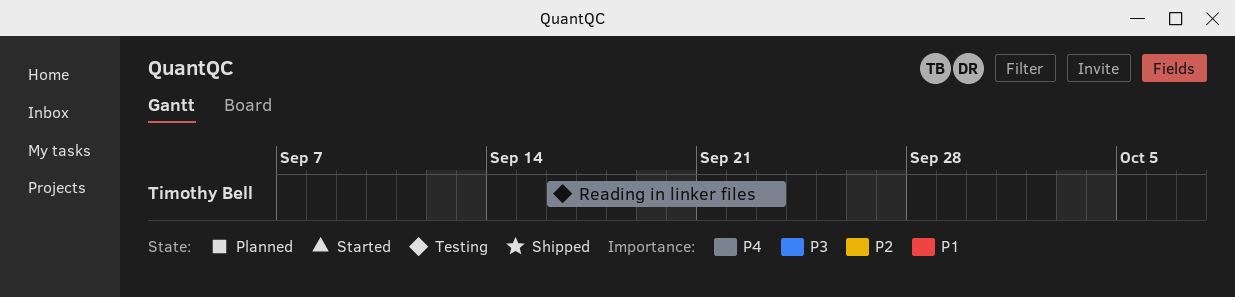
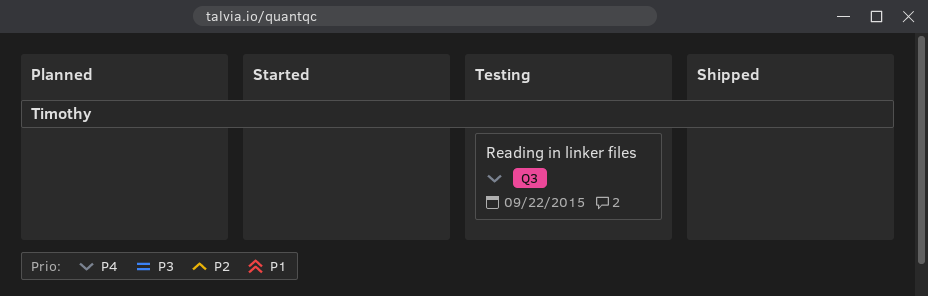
Reading in linker files, due: Sep 23 -> Sep 22

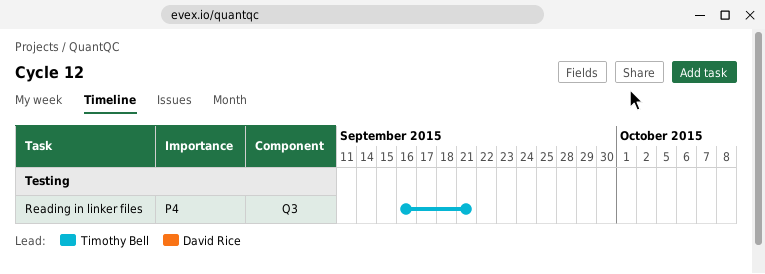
Reading in linker files, due: Sep 22 -> Sep 21

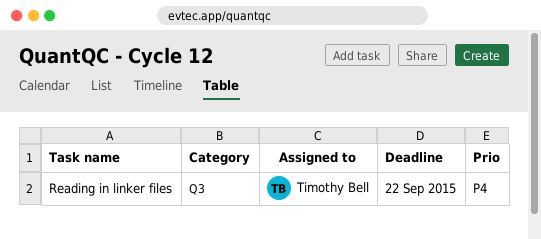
Reading in linker files, due: Sep 21 -> Sep 22

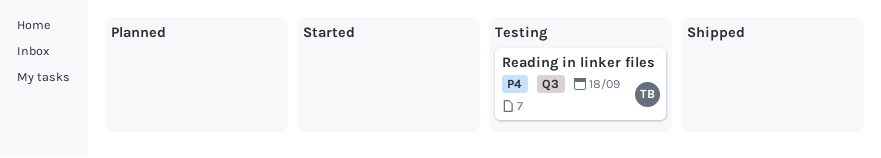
Reading in linker files, due: Sep 22 -> Sep 18

